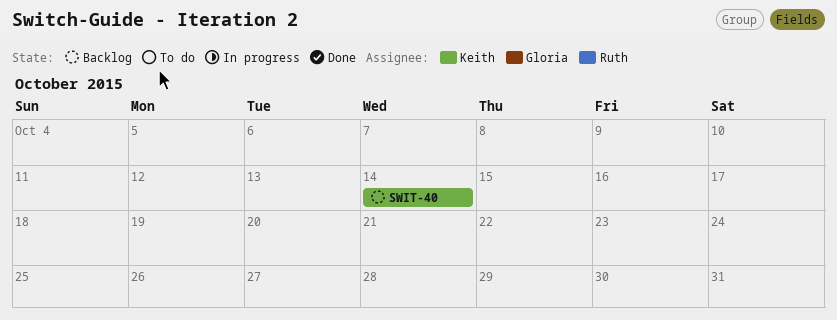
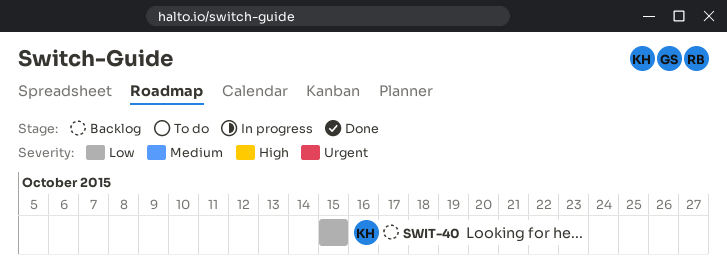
SWIT-40, start: Oct 14 -> Oct 15
SWIT-40, due: Oct 14 -> Oct 15

